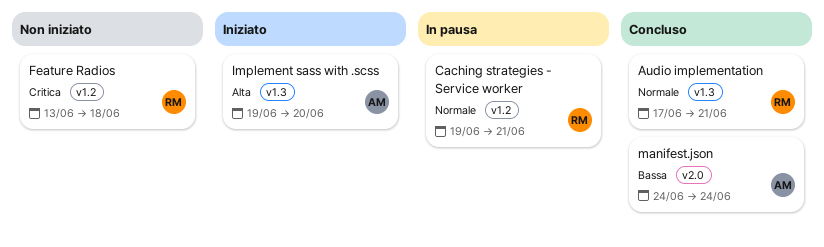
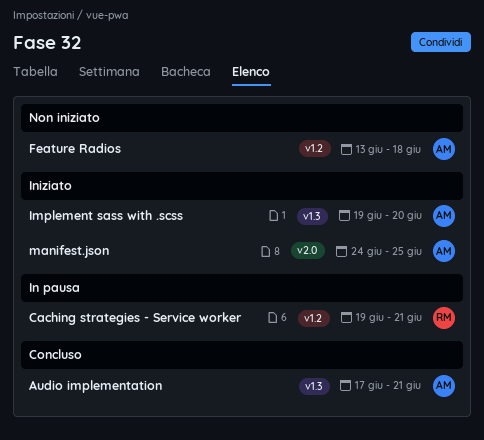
Audio implementation, owner: RM -> AM
Feature Radios, owner: RM -> AM
manifest.json, status: Concluso -> Iniziato
manifest.json, due: Jun 24 -> Jun 25

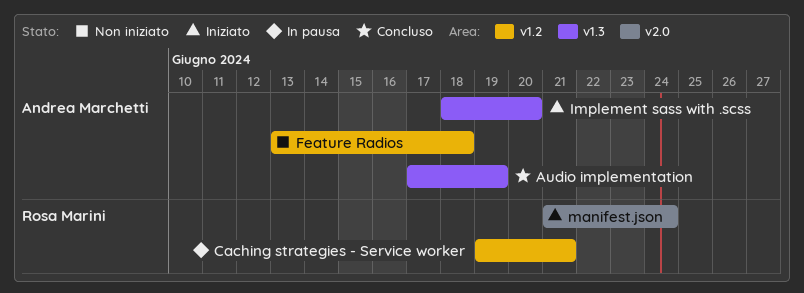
Audio implementation, due: Jun 21 -> Jun 19
Implement sass with .scss, start: Jun 19 -> Jun 18
manifest.json, owner: Andrea Marchetti -> Rosa Marini
manifest.json, start: Jun 24 -> Jun 21
manifest.json, due: Jun 25 -> Jun 24

